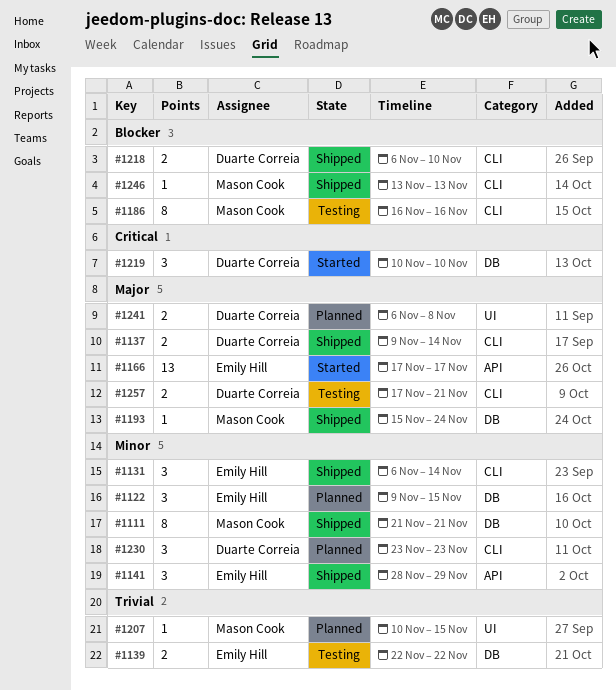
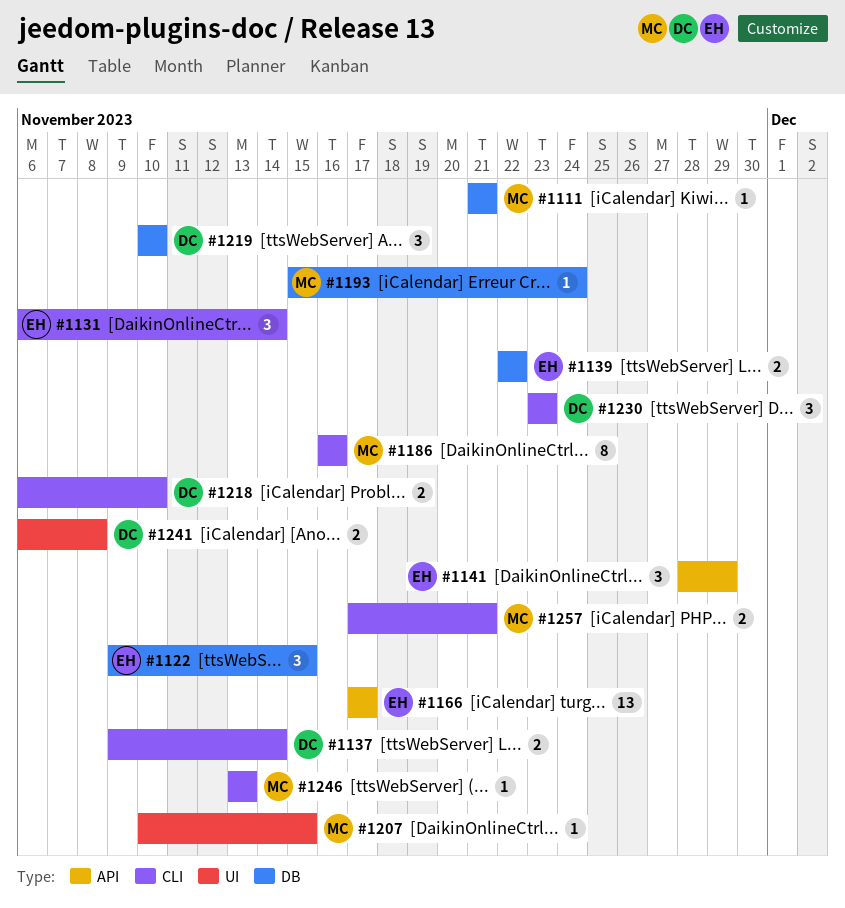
#1111, estimate: 8 -> 1
#1257, owner: Duarte Correia -> Mason Cook

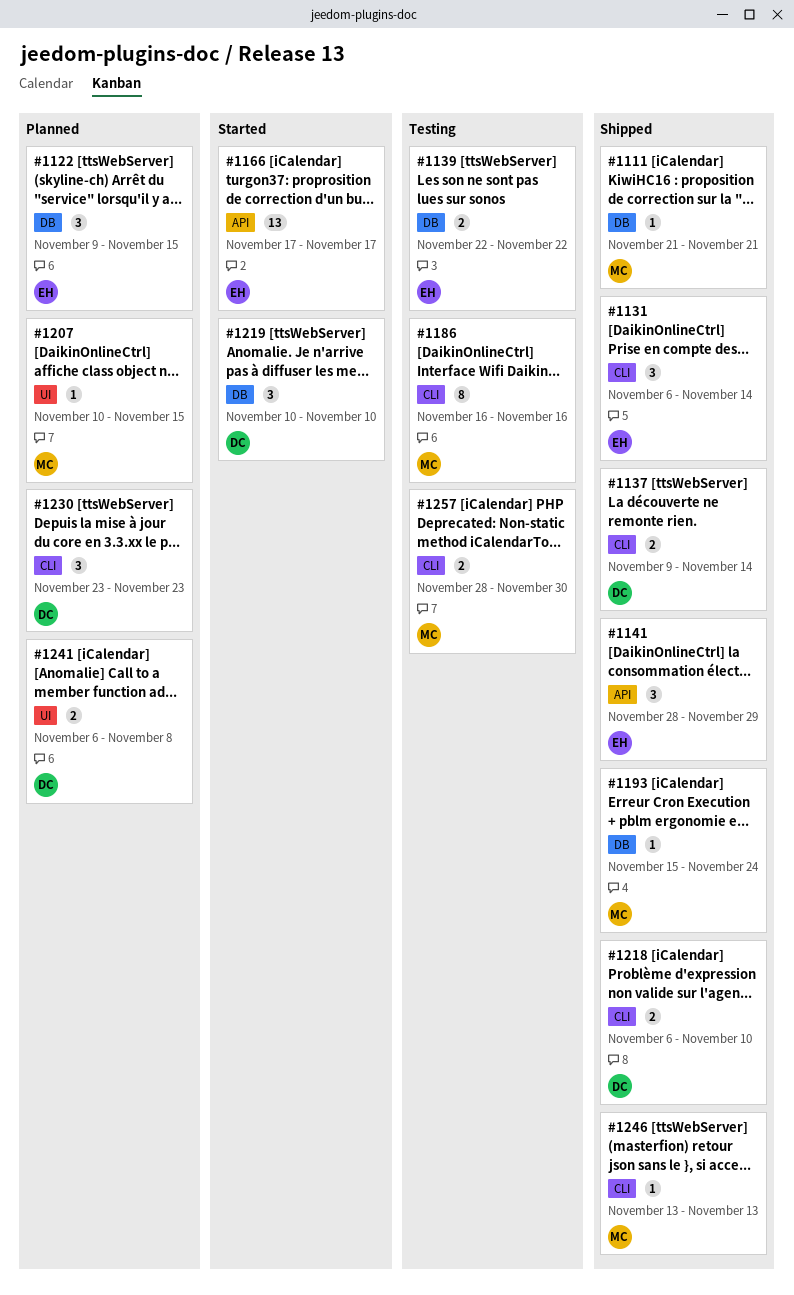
#1257, start: Nov 17 -> Nov 28
#1257, due: Nov 21 -> Nov 30

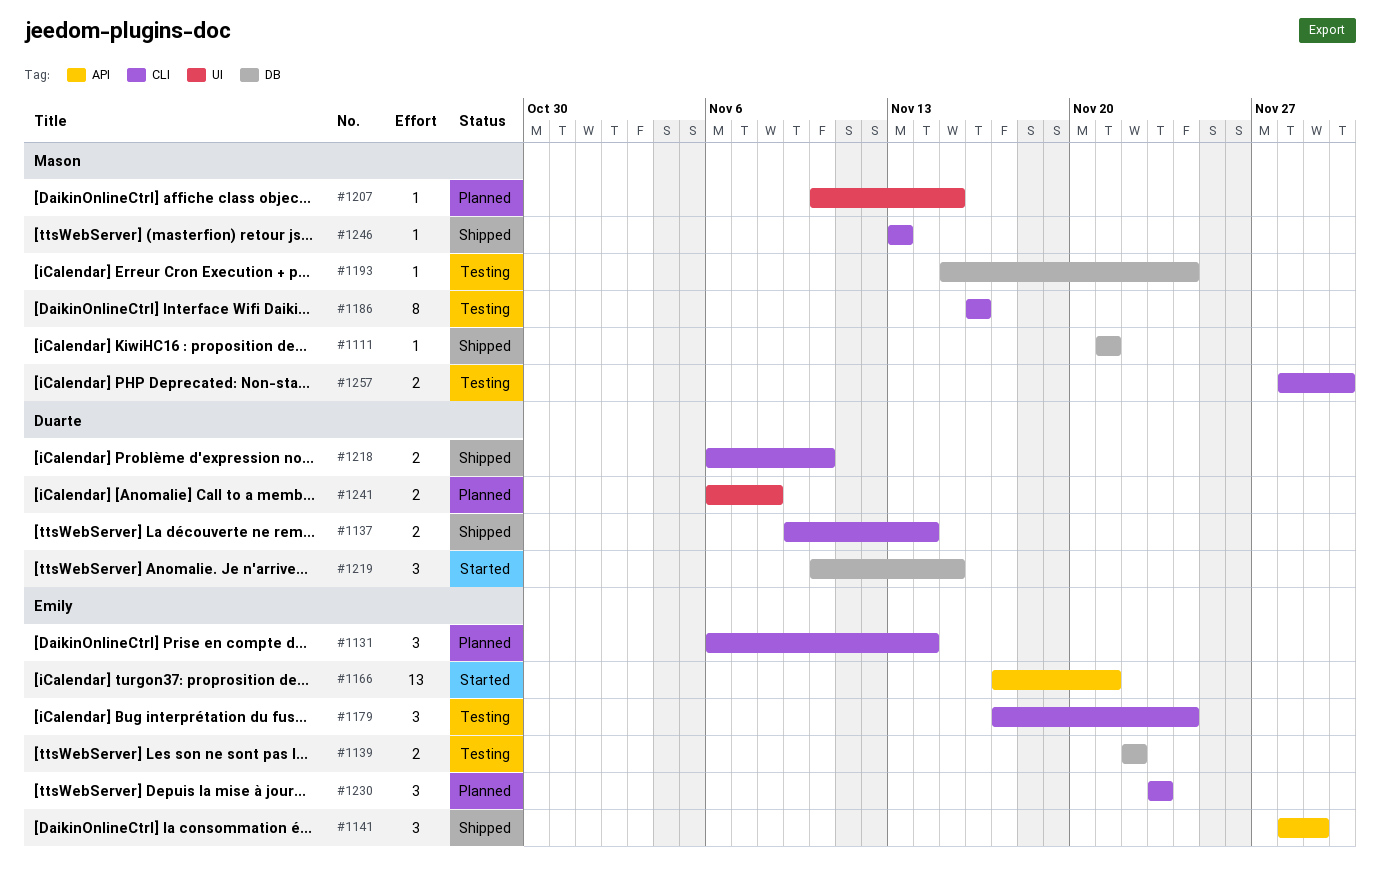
#1122: present -> none
#1131, status: Shipped -> Planned
#1166, due: Nov 17 -> Nov 21
#1179: none -> present
#1193, status: Shipped -> Testing
#1219, due: Nov 10 -> Nov 15
#1230, owner: Duarte -> Emily

